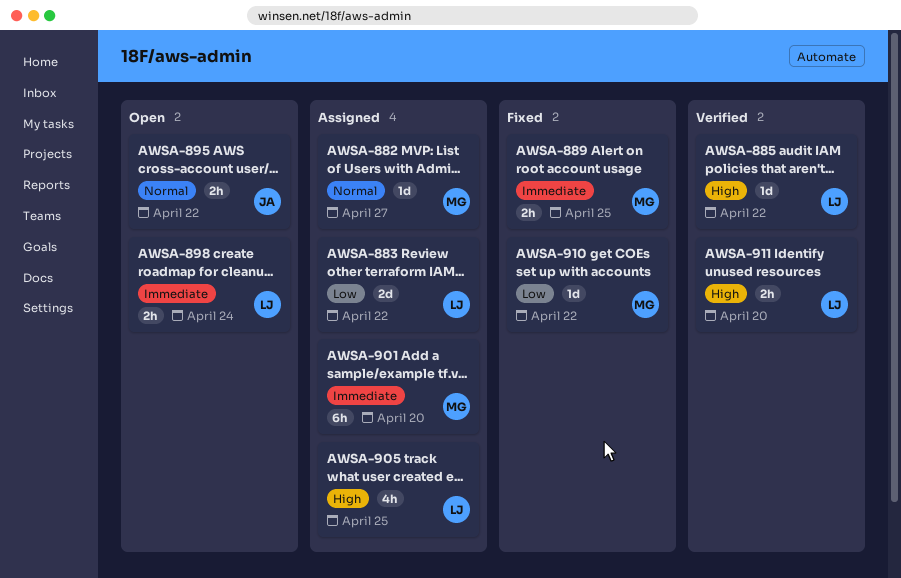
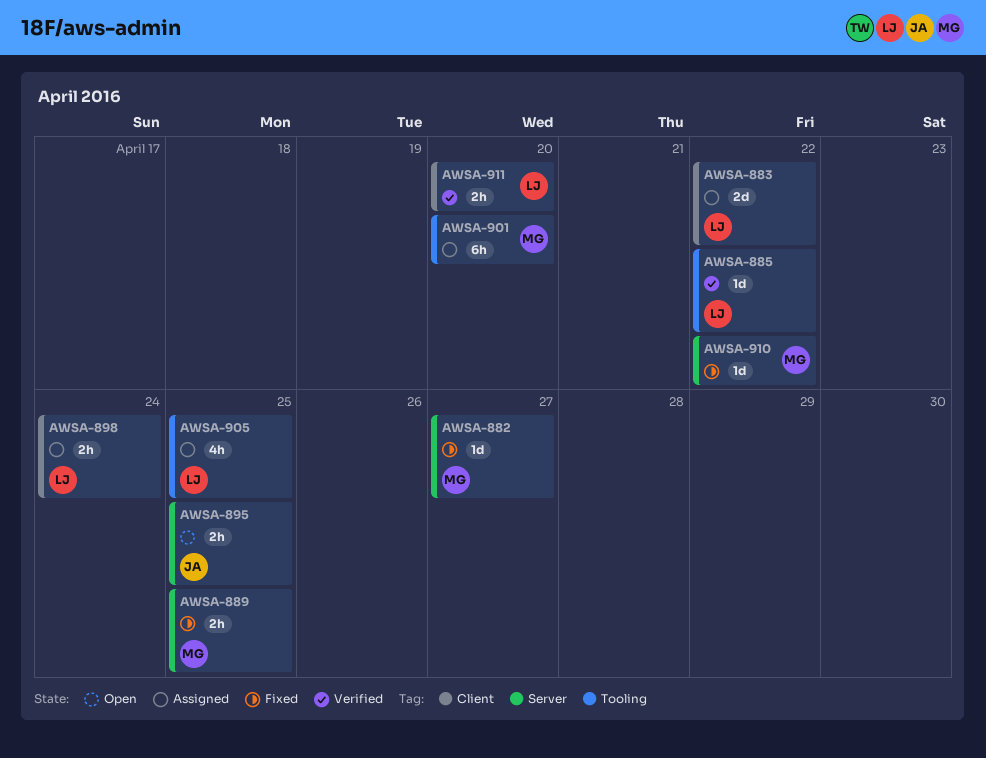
AWSA-882, status: Assigned -> Fixed
AWSA-895, due: Apr 22 -> Apr 25
AWSA-898, status: Open -> Assigned

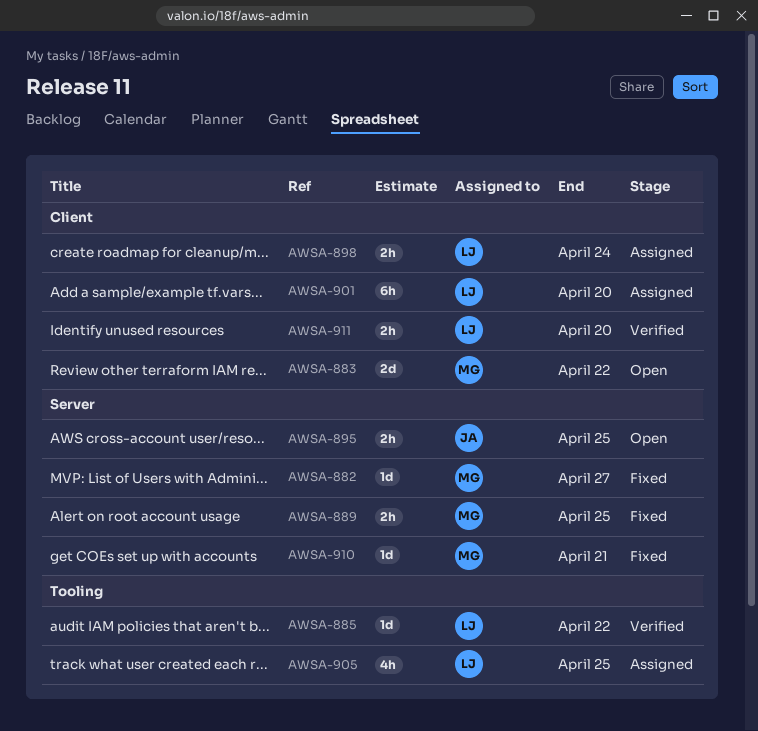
AWSA-883, status: Assigned -> Open
AWSA-883, owner: LJ -> MG
AWSA-901, owner: MG -> LJ
AWSA-901, label: Tooling -> Client
AWSA-910, due: Apr 22 -> Apr 21

